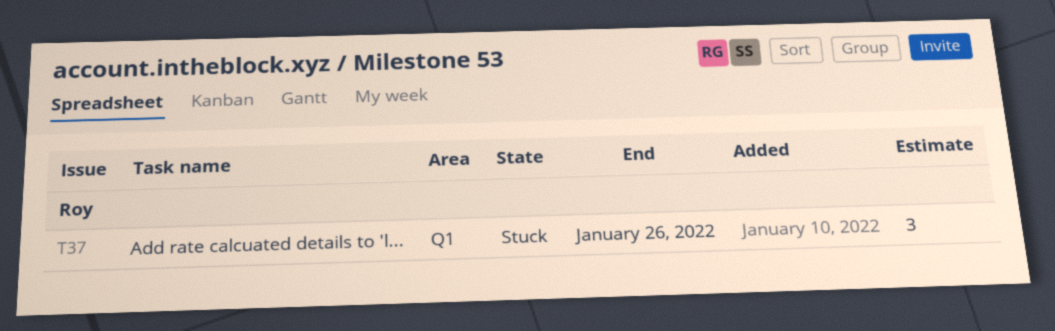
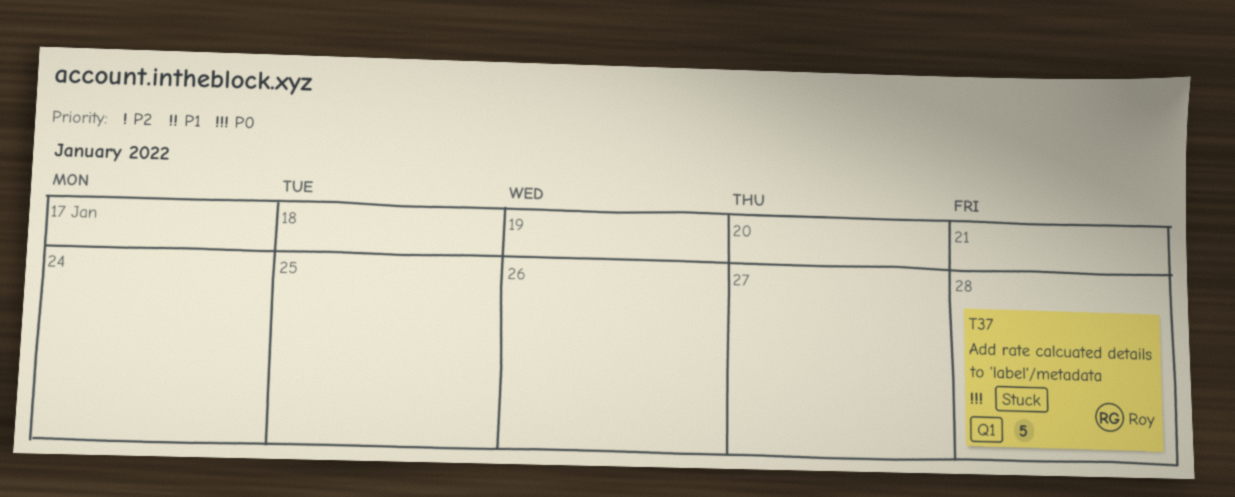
T37, estimate: 3 -> 5
T37, due: Jan 26 -> Jan 28

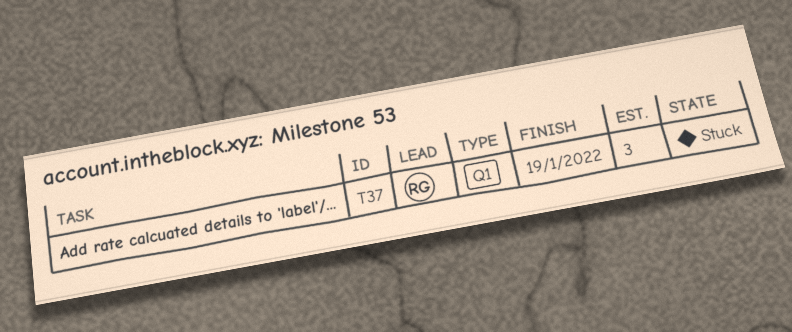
T37, estimate: 5 -> 3
T37, due: Jan 28 -> Jan 19

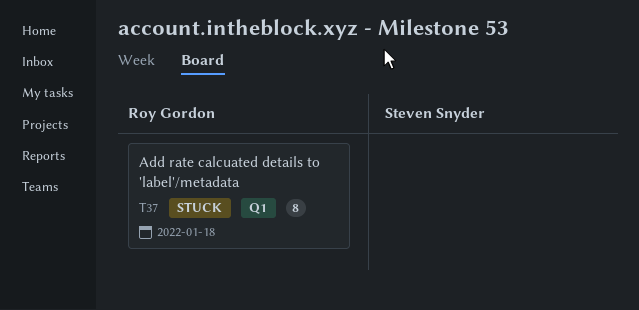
T37, estimate: 3 -> 8
T37, due: Jan 19 -> Jan 18

